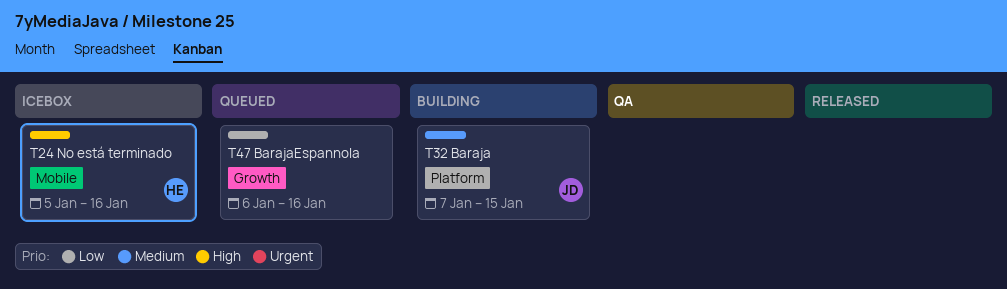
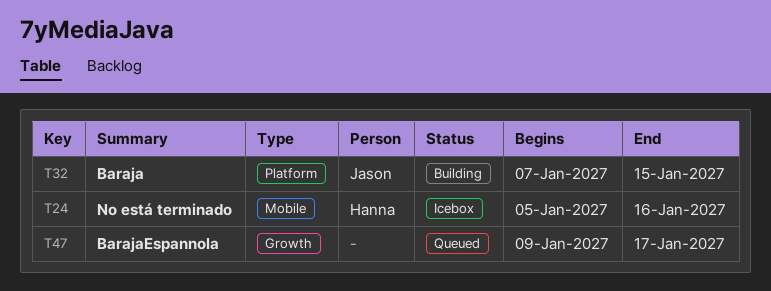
T47, start: Jan 6 -> Jan 9
T47, due: Jan 16 -> Jan 17

